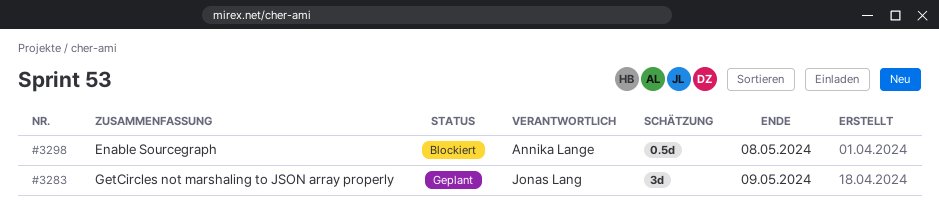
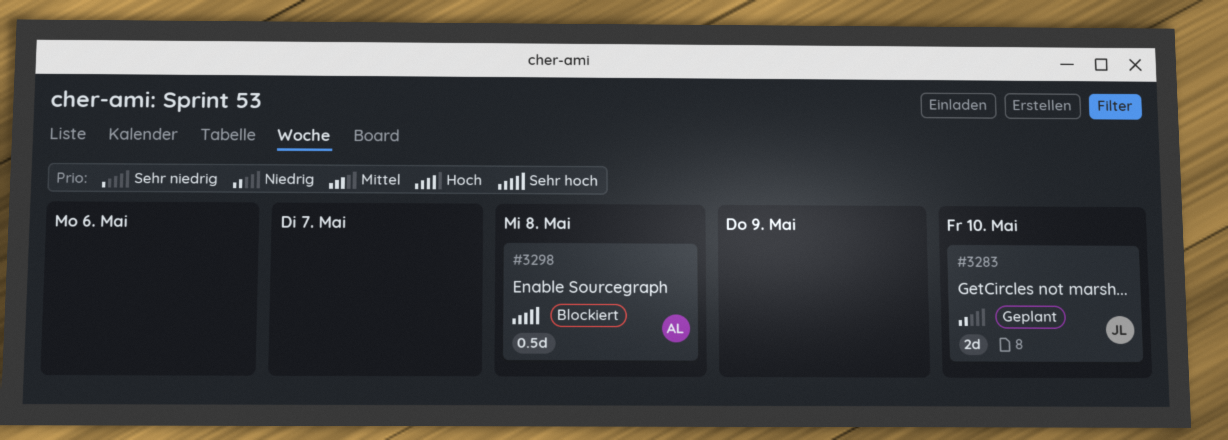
#3283, estimate: 3d -> 2d
#3283, due: May 9 -> May 10

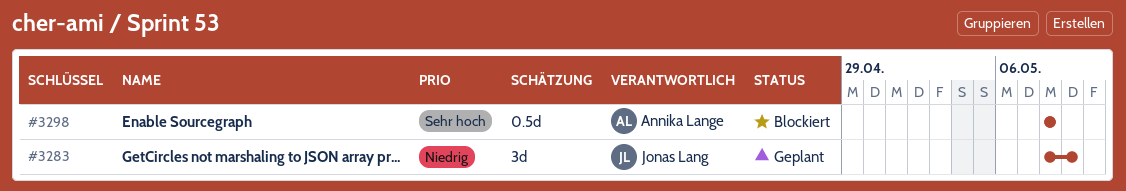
#3283, estimate: 2d -> 3d
#3283, due: May 10 -> May 9

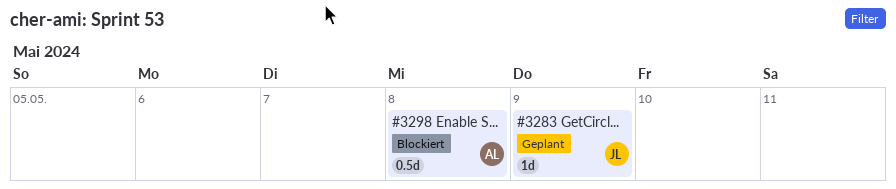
#3283, estimate: 3d -> 1d

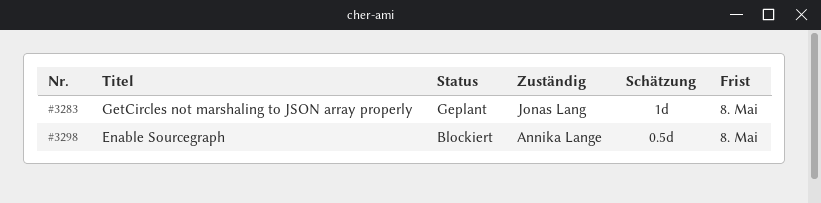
#3283, due: May 9 -> May 8

